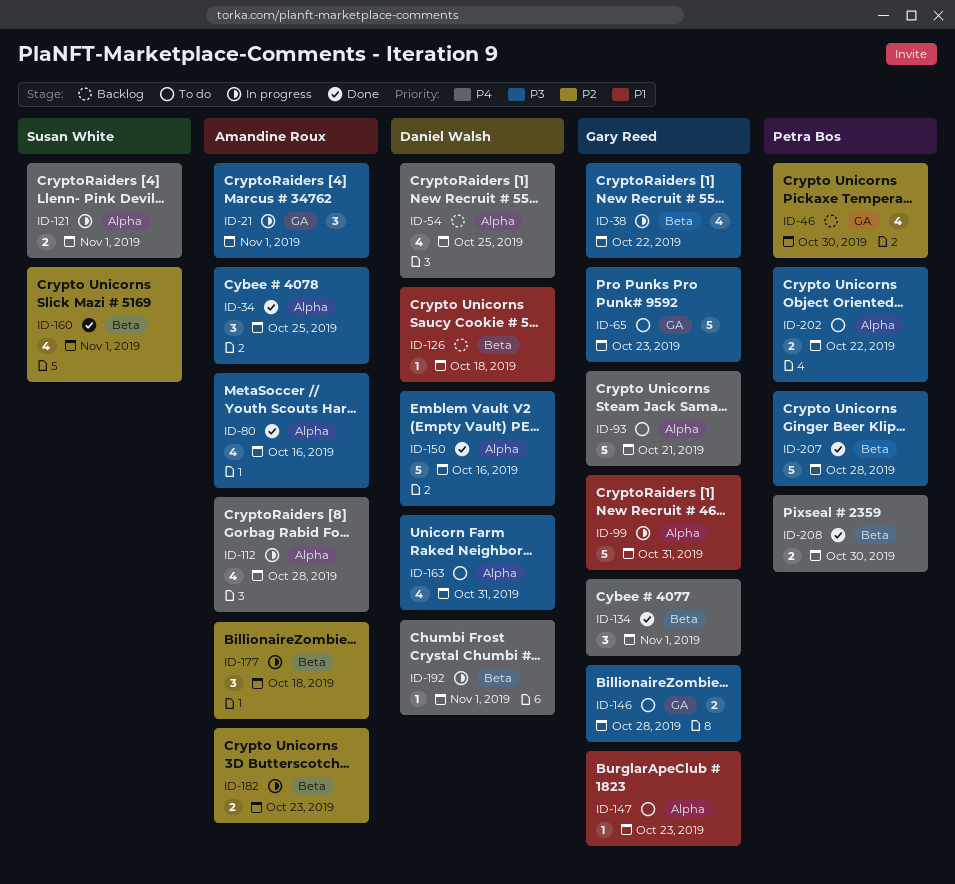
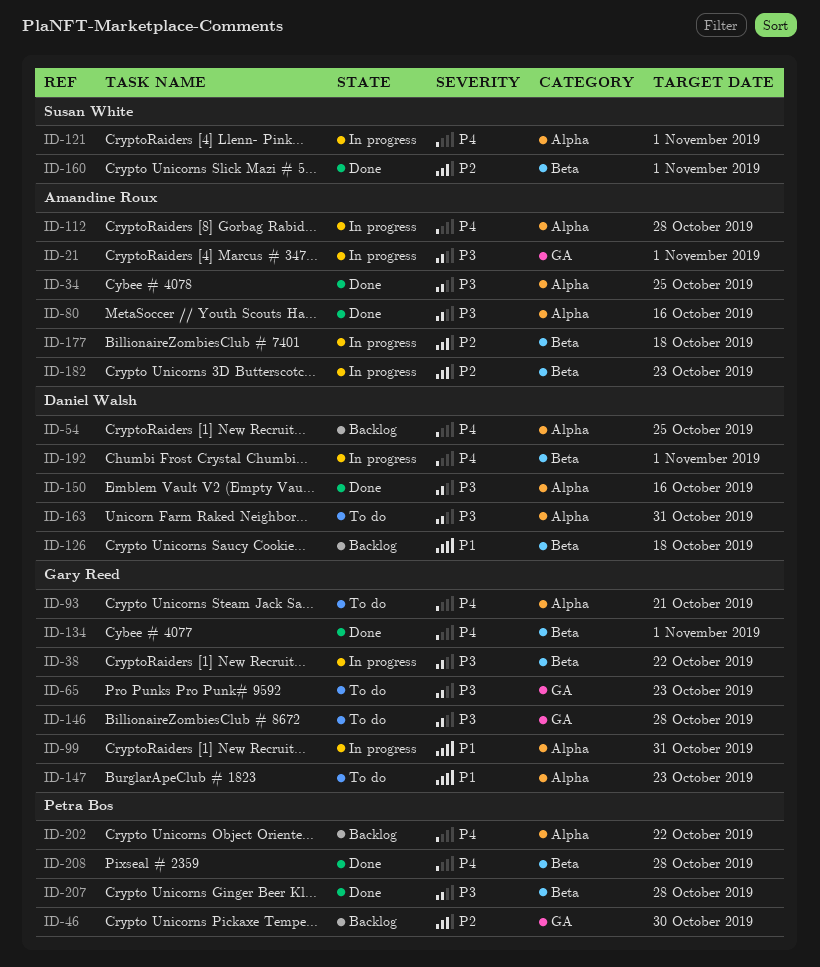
ID-202, status: To do -> Backlog
ID-202, priority: P3 -> P4
ID-208, due: Oct 30 -> Oct 28

